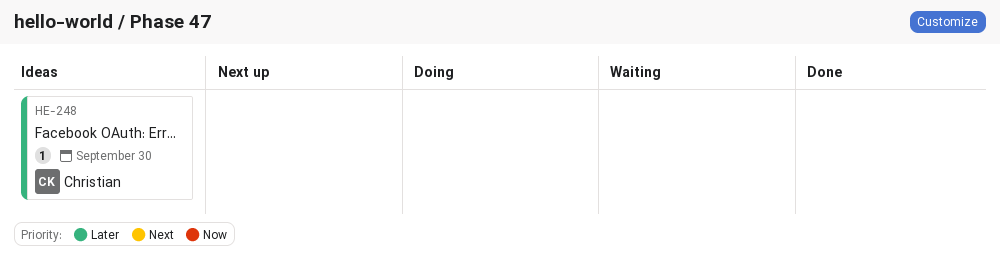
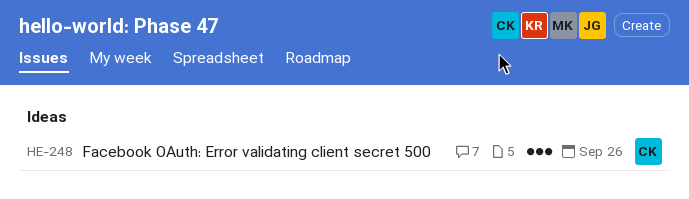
HE-248, estimate: 1 -> 3
HE-248, due: Sep 30 -> Sep 26

